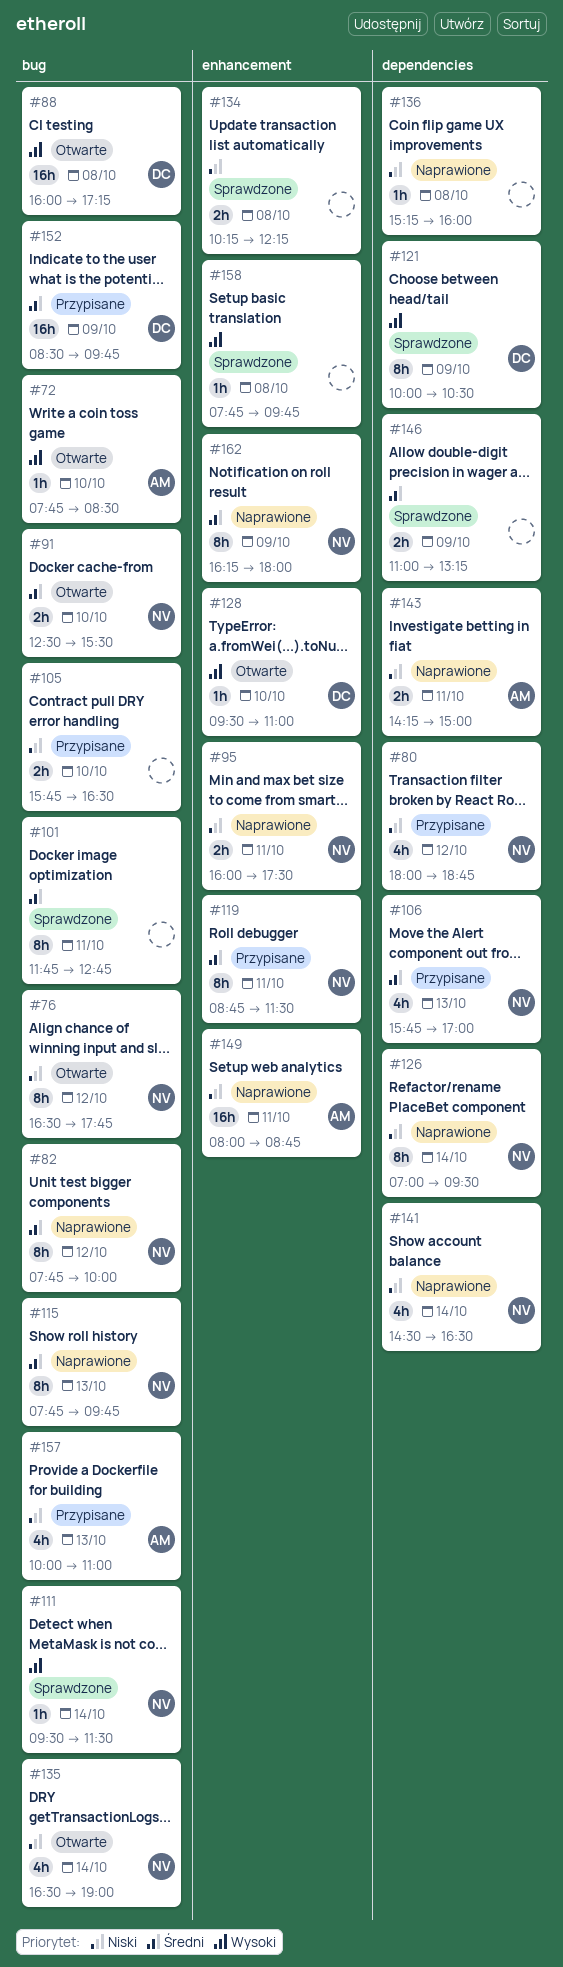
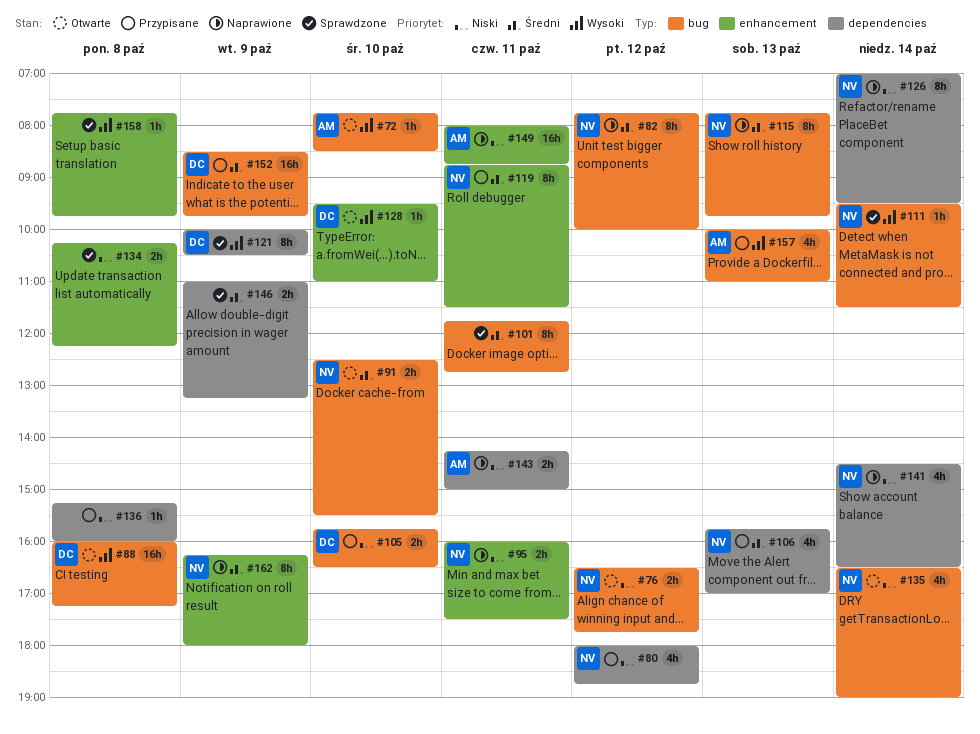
#76, estimate: 8h -> 2h
#105, owner: none -> DC
#136, status: Naprawione -> Przypisane
#157, priority: Niski -> Wysoki

